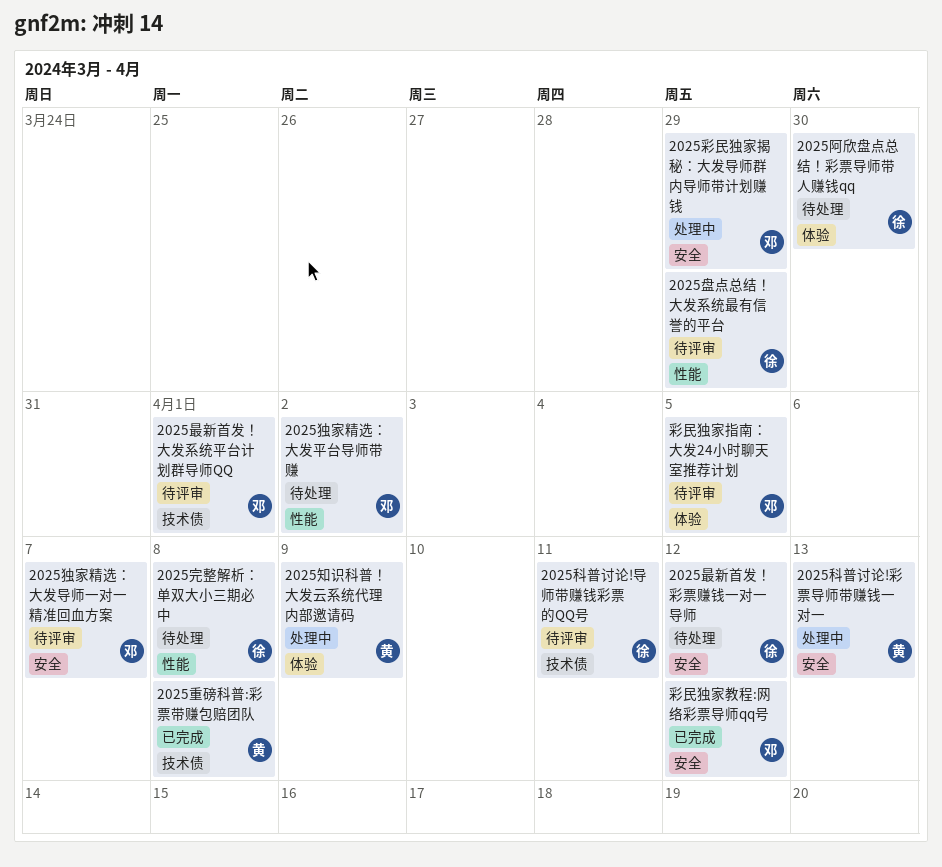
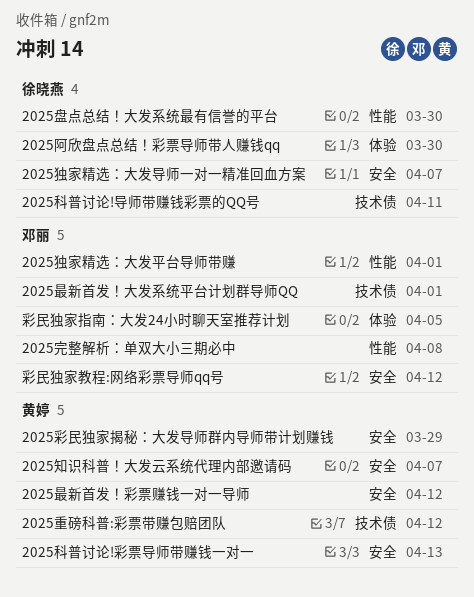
2025完整解析：单双大小三期必中, owner: 徐晓燕 -> 邓丽
2025彩民独家揭秘：大发导师群内导师带计划赚钱, owner: 邓丽 -> 黄婷
2025最新首发！彩票赚钱一对一导师, owner: 徐晓燕 -> 黄婷
2025独家精选：大发导师一对一精准回血方案, owner: 邓丽 -> 徐晓燕
2025独家精选：大发平台导师带赚, due: Apr 2 -> Apr 1
2025盘点总结！大发系统最有信誉的平台, due: Mar 29 -> Mar 30
2025知识科普！大发云系统代理内部邀请码, label: 体验 -> 安全
2025知识科普！大发云系统代理内部邀请码, due: Apr 9 -> Apr 7
2025重磅科普:彩票带赚包赔团队, due: Apr 8 -> Apr 12

